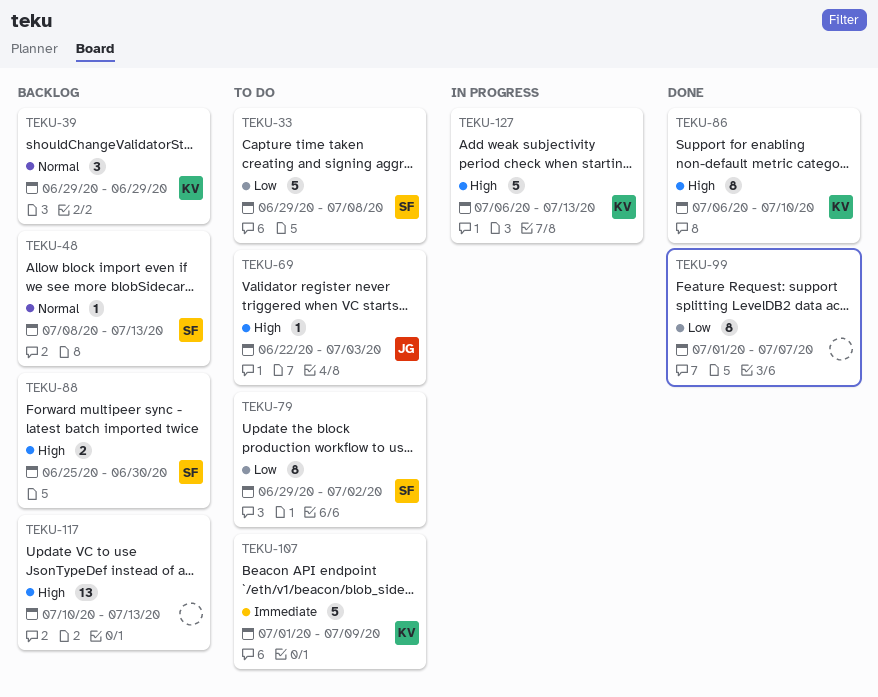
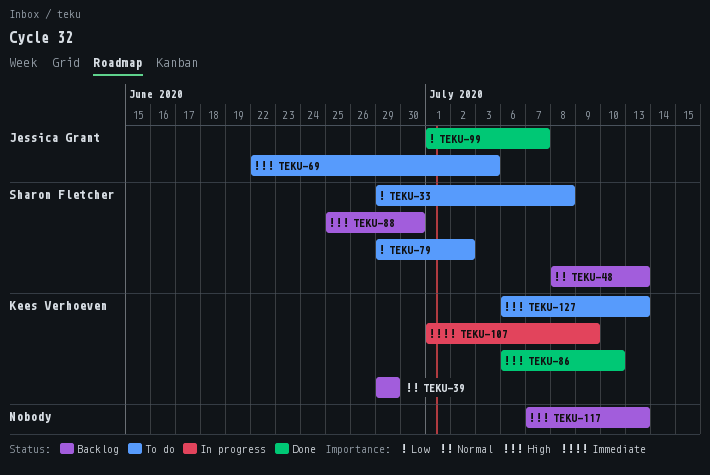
TEKU-99, owner: none -> Jessica Grant
TEKU-107, status: To do -> In progress
TEKU-117, start: Jul 10 -> Jul 7
TEKU-127, status: In progress -> To do

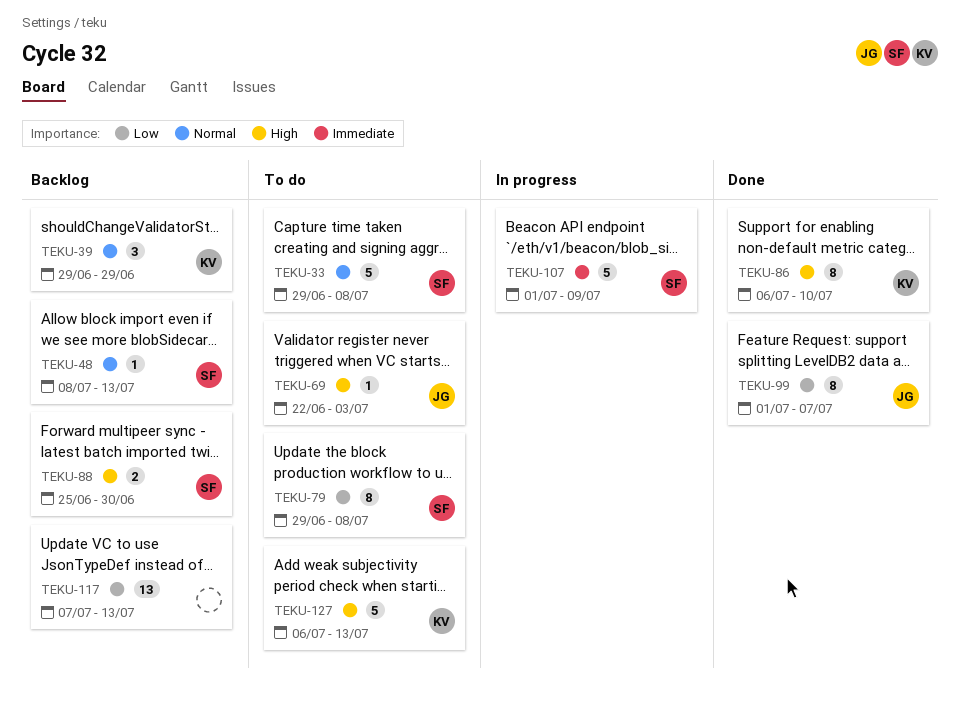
TEKU-33, priority: Low -> Normal
TEKU-79, due: Jul 2 -> Jul 8
TEKU-107, owner: Kees Verhoeven -> Sharon Fletcher
TEKU-117, priority: High -> Low

